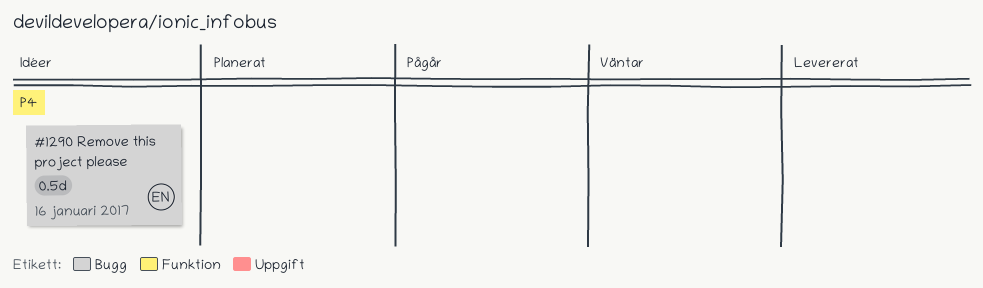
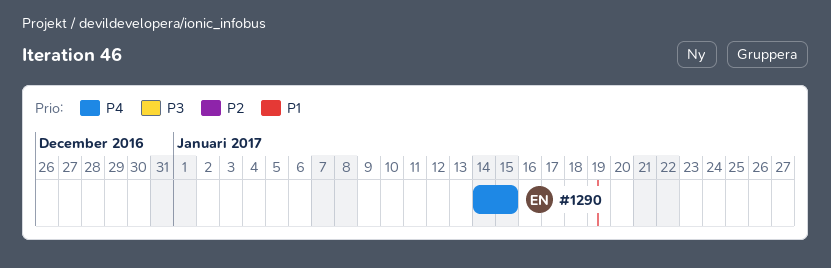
#1290, due: Jan 16 -> Jan 15

